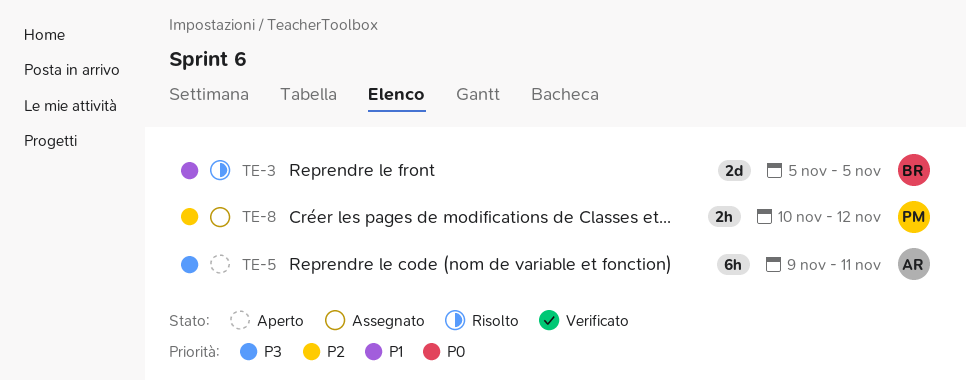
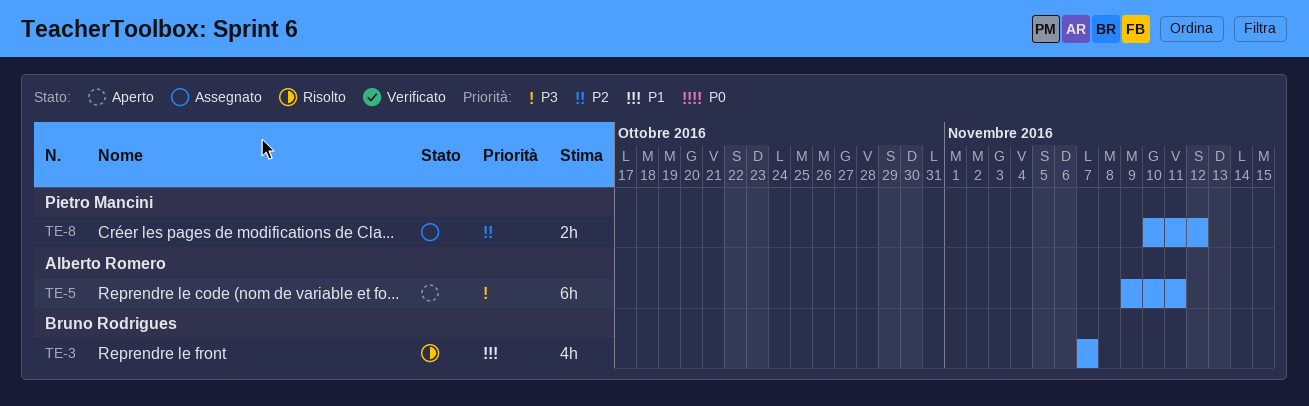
TE-3, estimate: 2d -> 4h
TE-3, start: Nov 5 -> Nov 7
TE-3, due: Nov 5 -> Nov 7

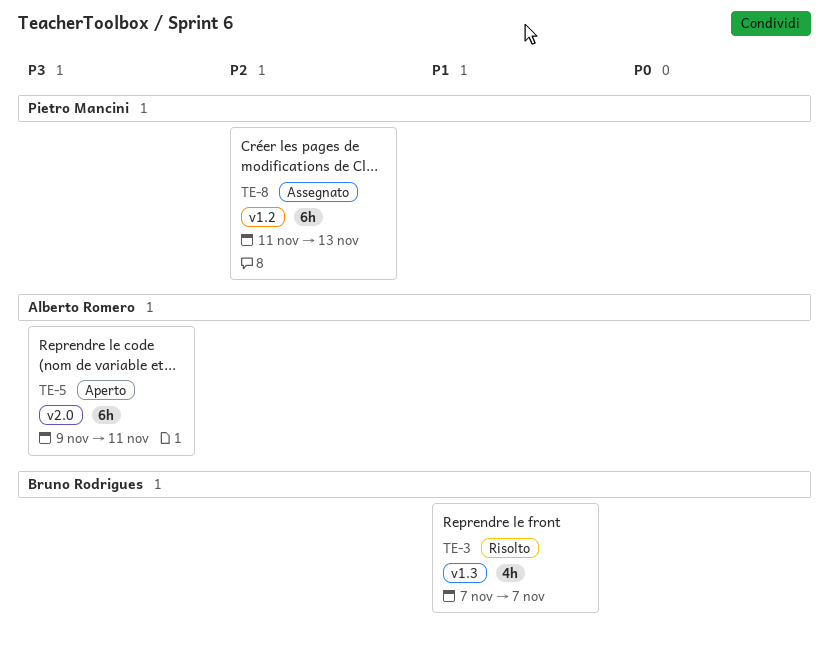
TE-8, estimate: 2h -> 6h
TE-8, start: Nov 10 -> Nov 11
TE-8, due: Nov 12 -> Nov 13

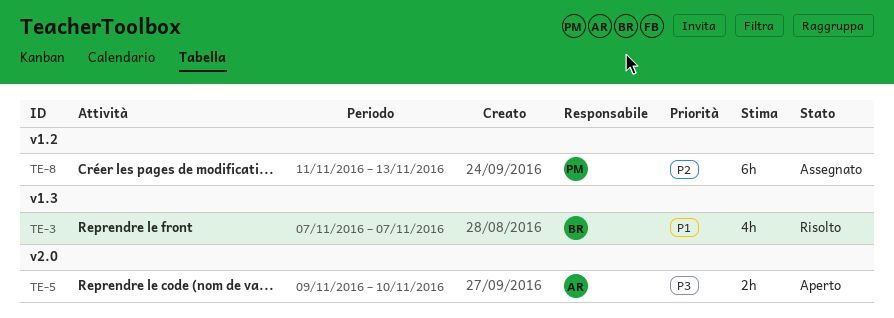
TE-5, estimate: 6h -> 2h
TE-5, due: Nov 11 -> Nov 10

